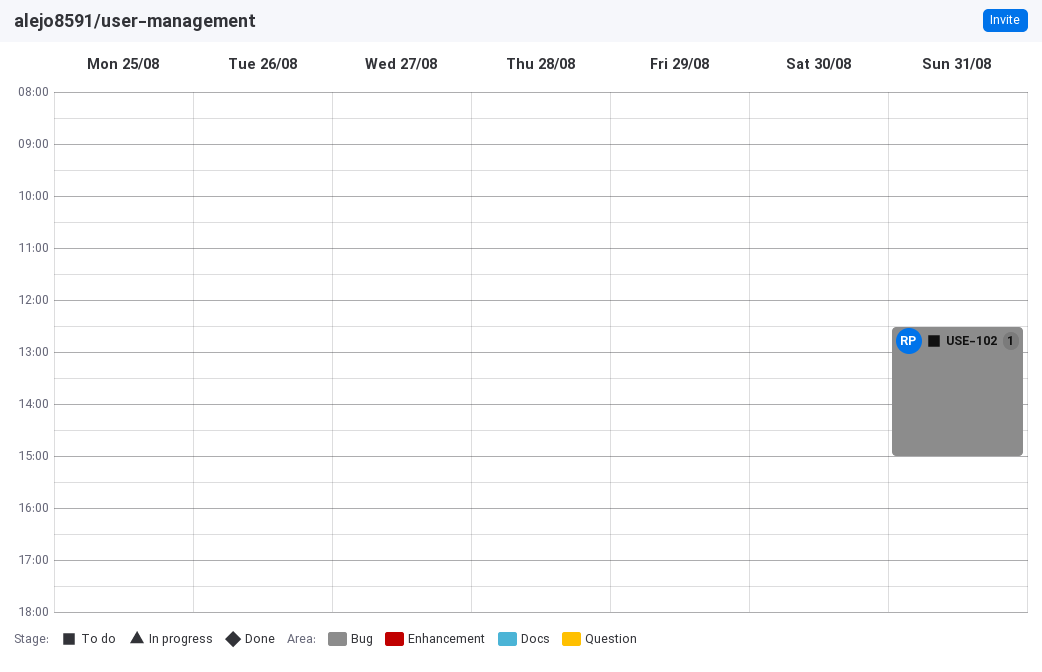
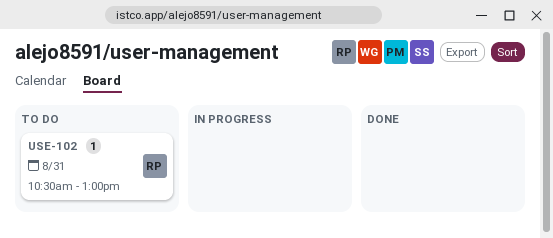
USE-102, begins: 12:30 -> 10:30
USE-102, ends: 15:00 -> 13:00

